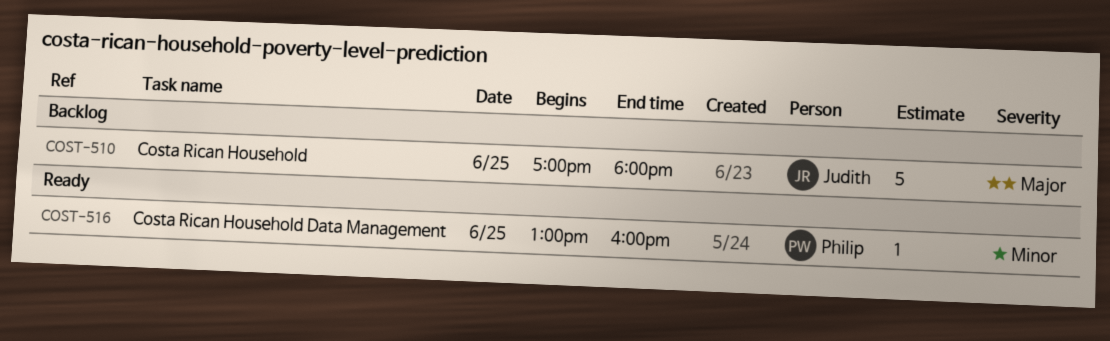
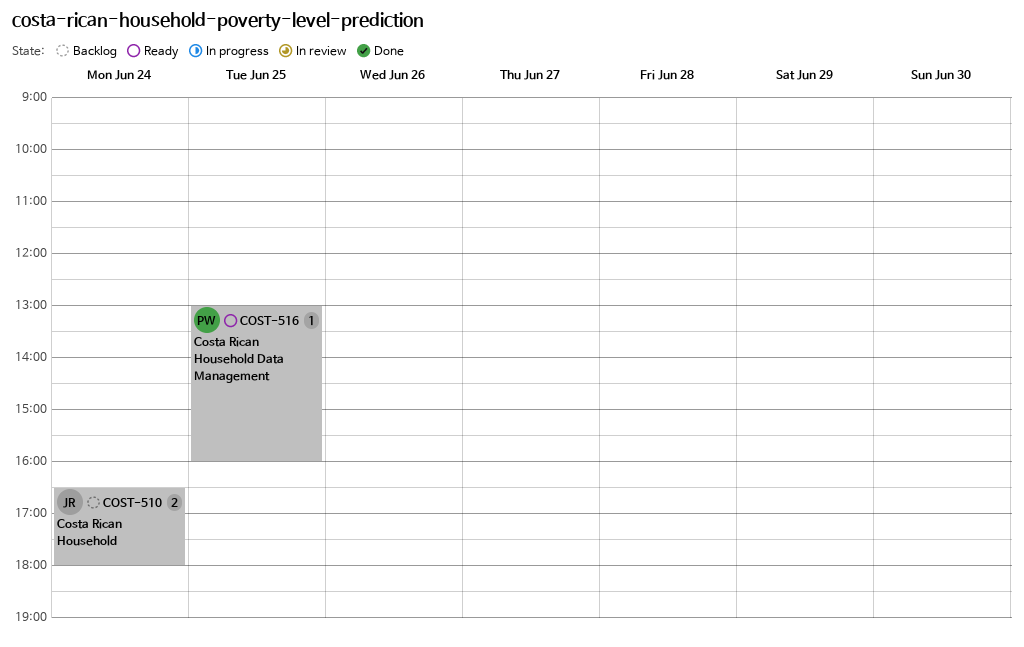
COST-510, estimate: 5 -> 2
COST-510, day: Jun 25 -> Jun 24
COST-510, begins: 17:00 -> 16:30

